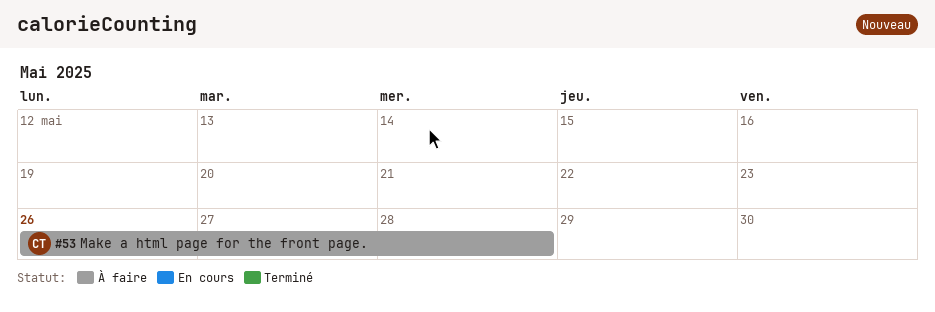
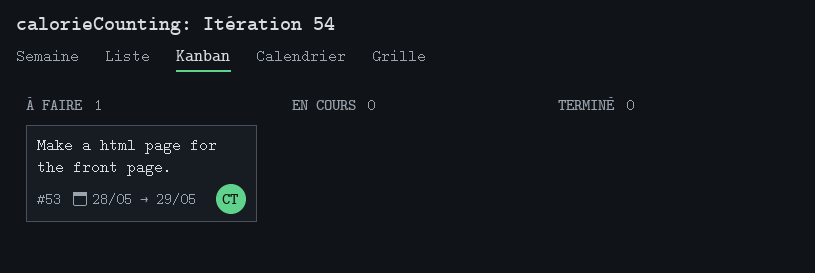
#53, start: May 26 -> May 28
#53, due: May 28 -> May 29

